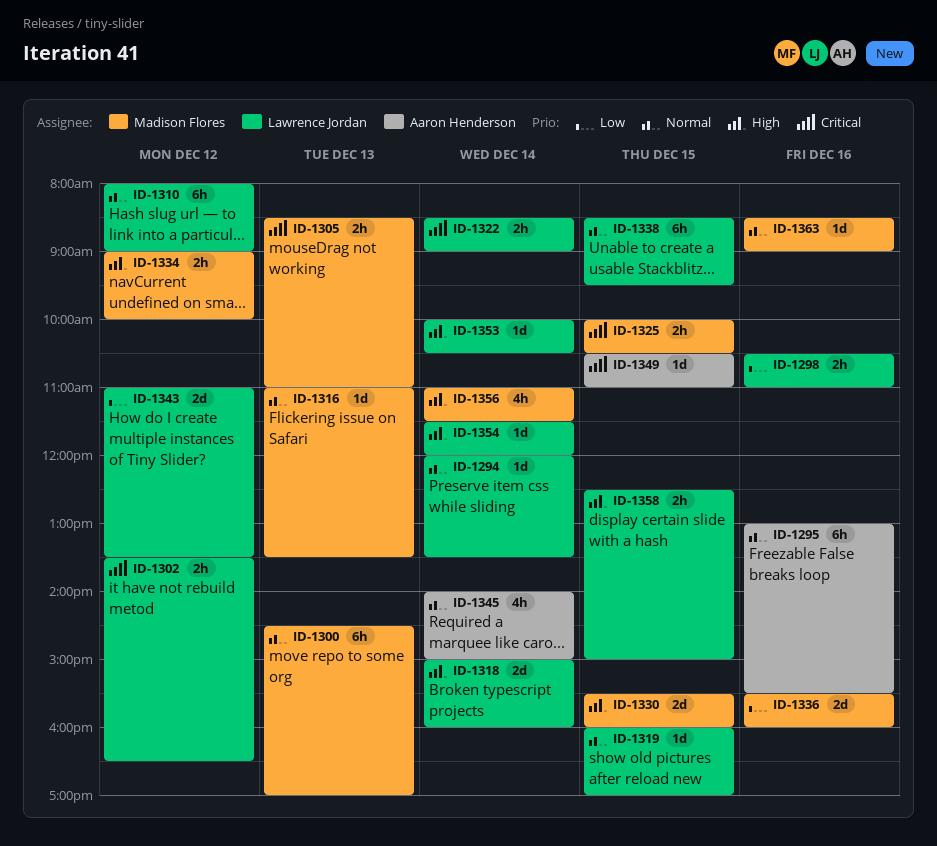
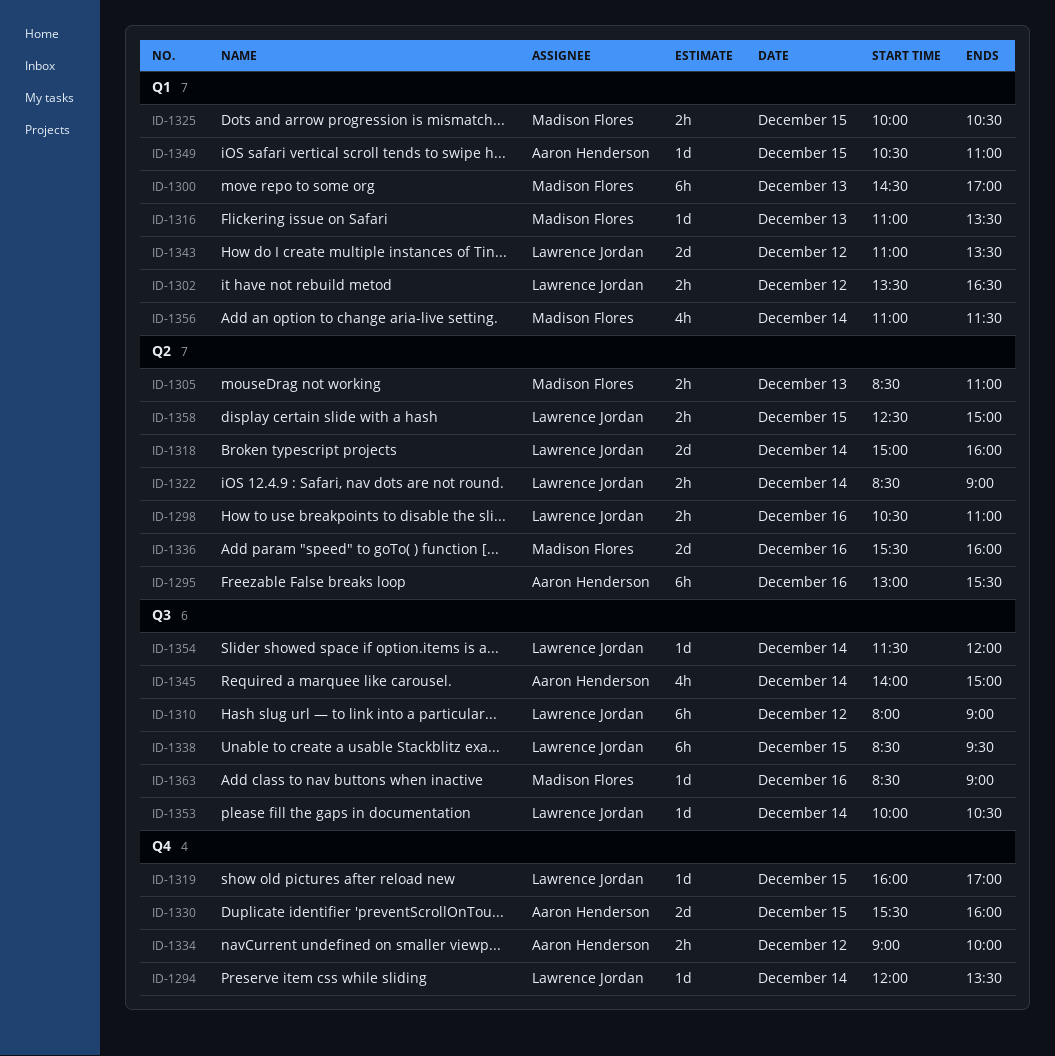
ID-1330, owner: Madison Flores -> Aaron Henderson
ID-1334, owner: Madison Flores -> Aaron Henderson

